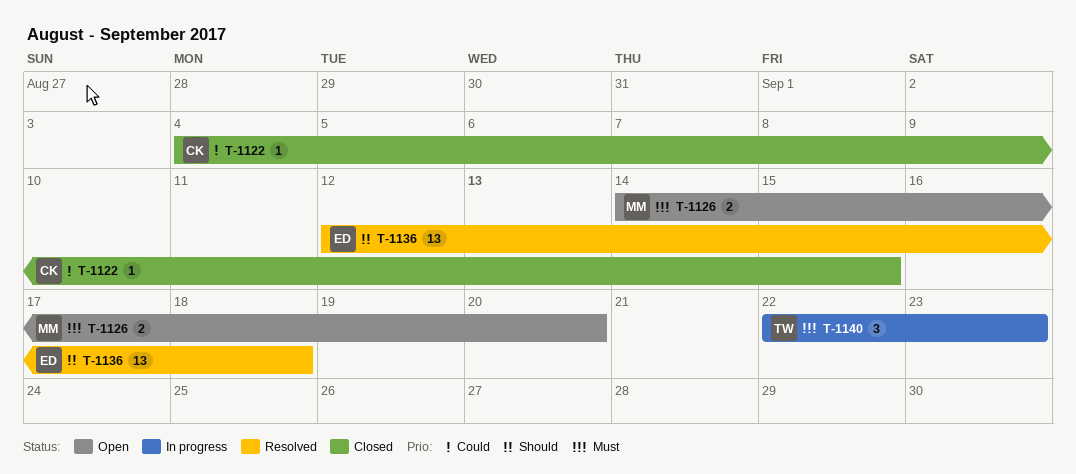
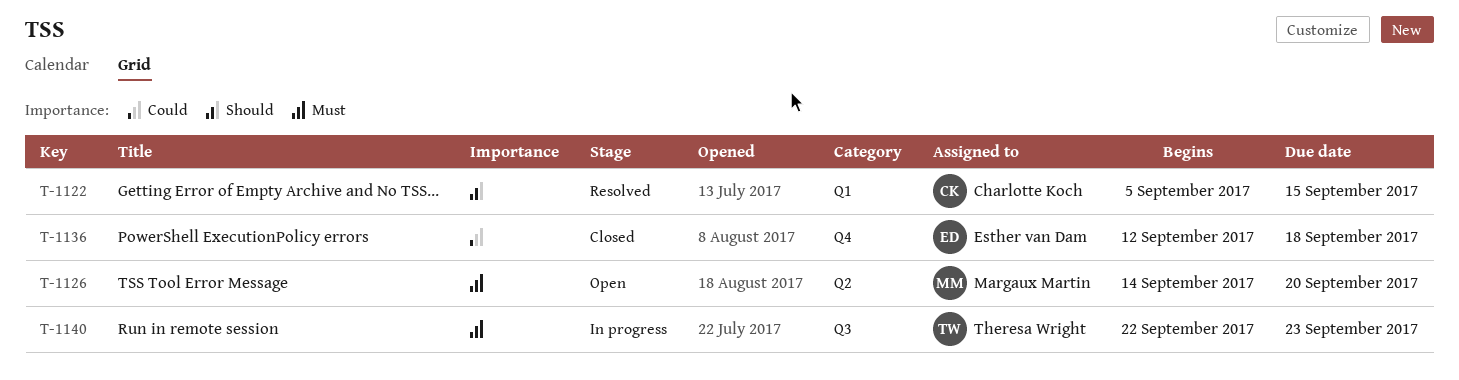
T-1122, status: Closed -> Resolved
T-1122, priority: Could -> Should
T-1122, start: Sep 4 -> Sep 5
T-1136, status: Resolved -> Closed
T-1136, priority: Should -> Could

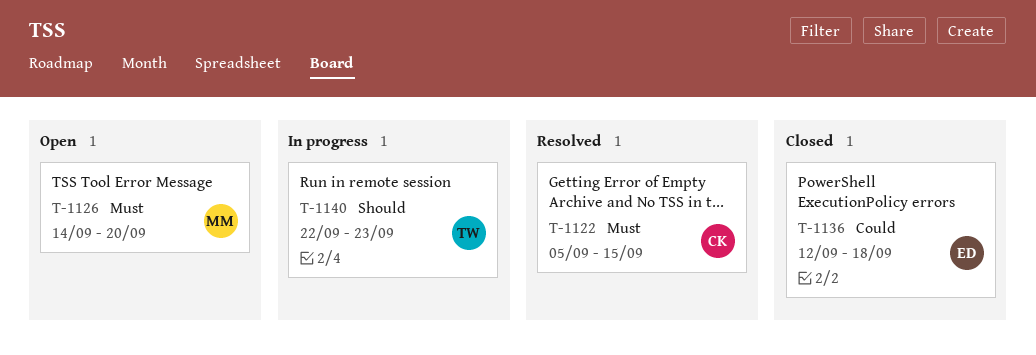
T-1122, priority: Should -> Must
T-1140, priority: Must -> Should

